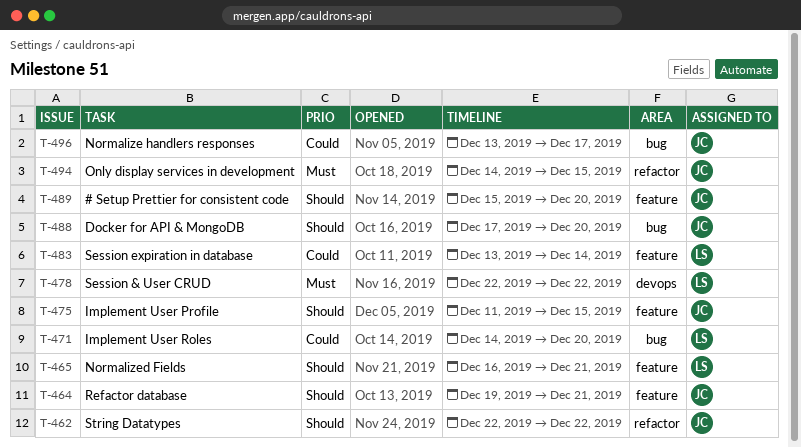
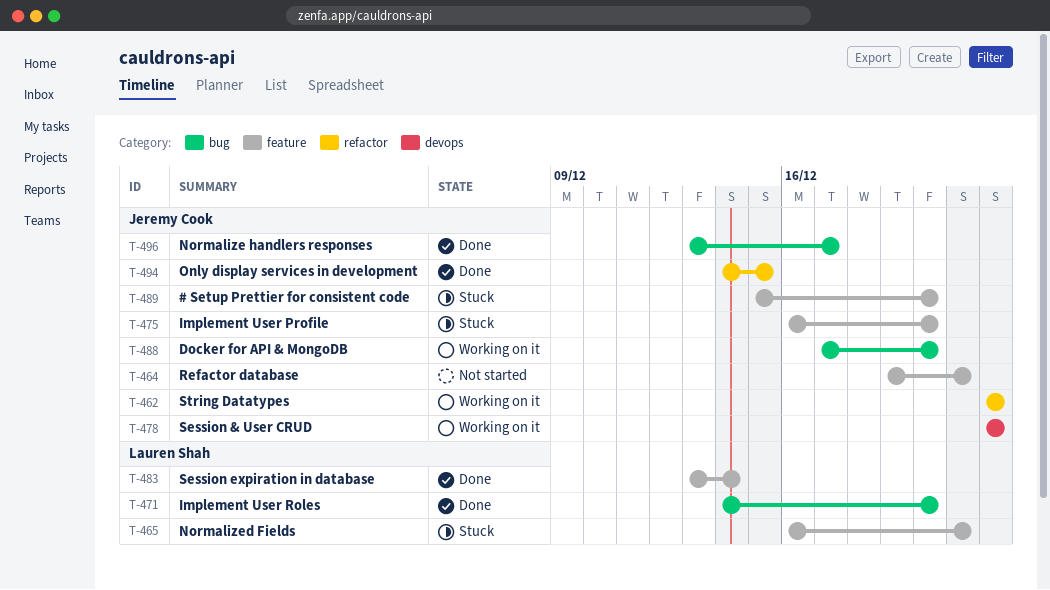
T-475, start: Dec 11 -> Dec 16
T-475, due: Dec 15 -> Dec 20
T-478, owner: Lauren Shah -> Jeremy Cook

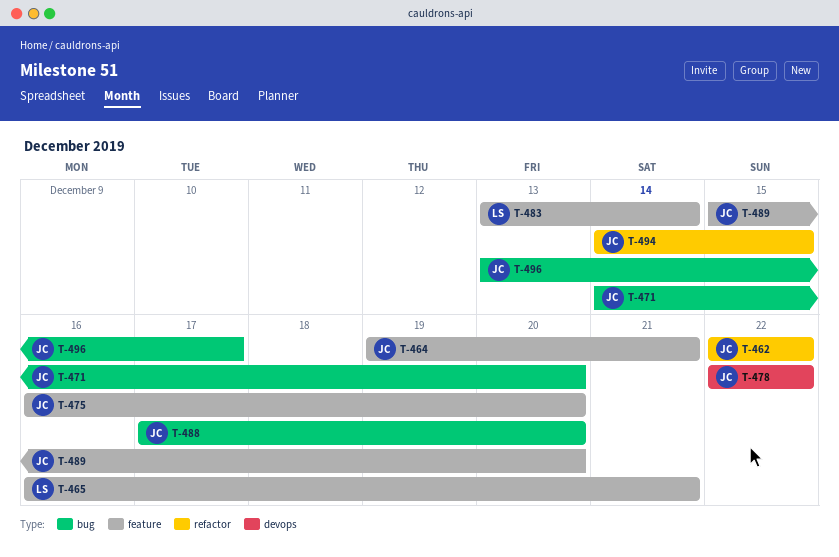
T-471, owner: Lauren Shah -> Jeremy Cook

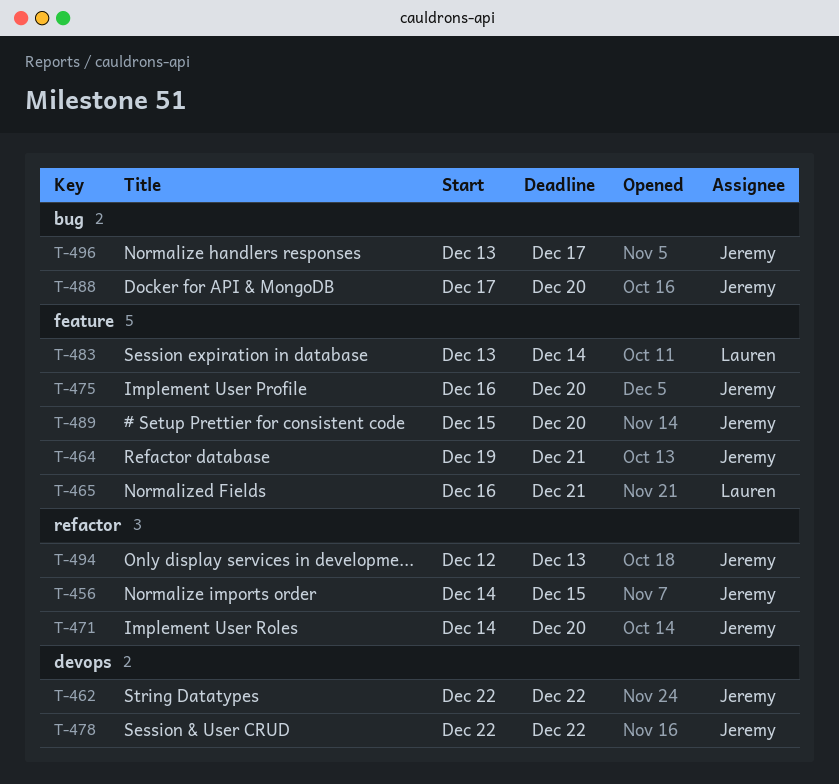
T-456: none -> present
T-462, label: refactor -> devops
T-471, label: bug -> refactor
T-494, start: Dec 14 -> Dec 12
T-494, due: Dec 15 -> Dec 13

